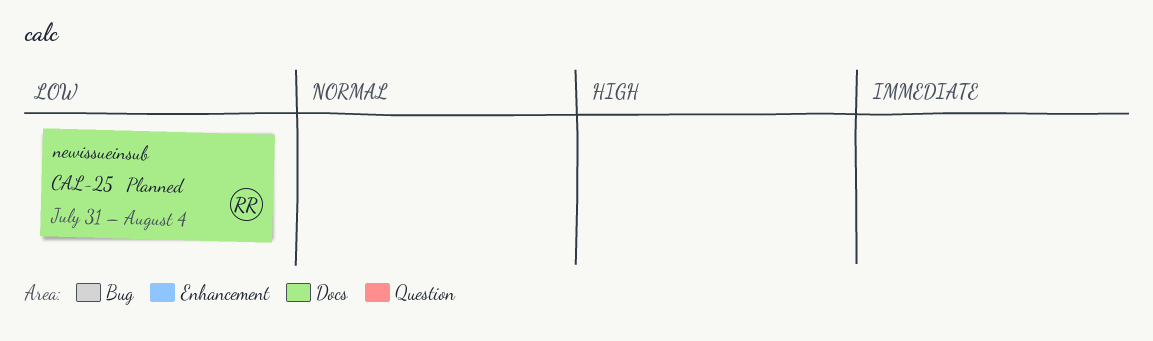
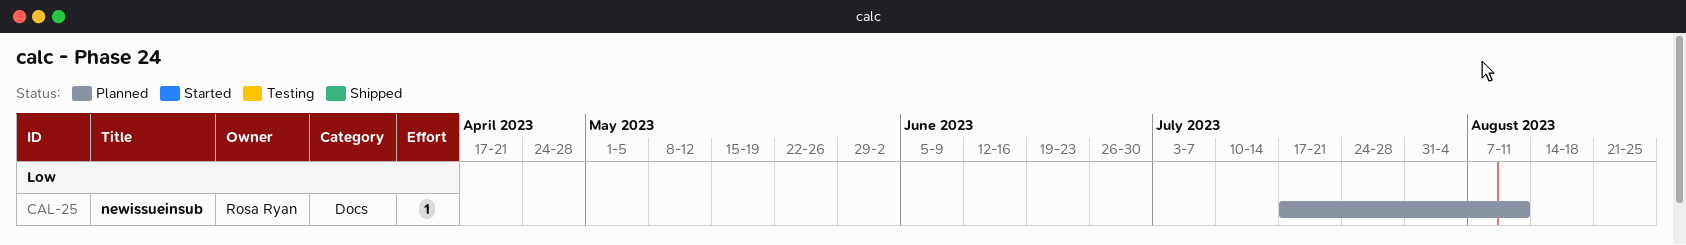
CAL-25, start: Jul 31 -> Jul 17
CAL-25, due: Aug 4 -> Aug 11

